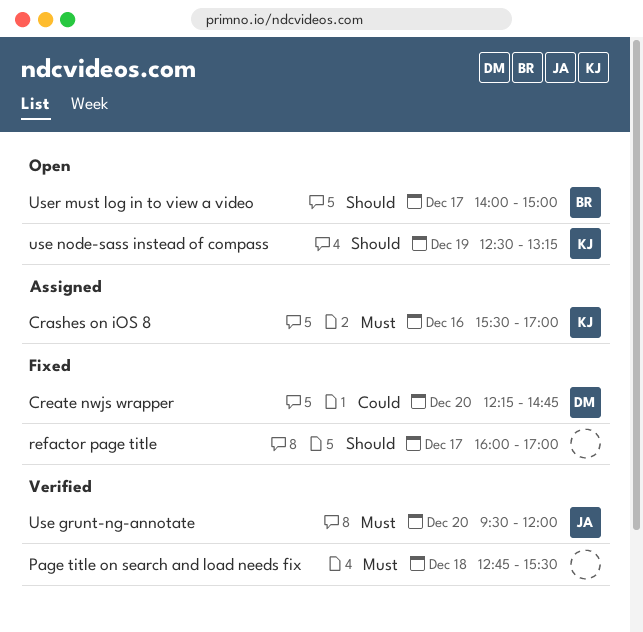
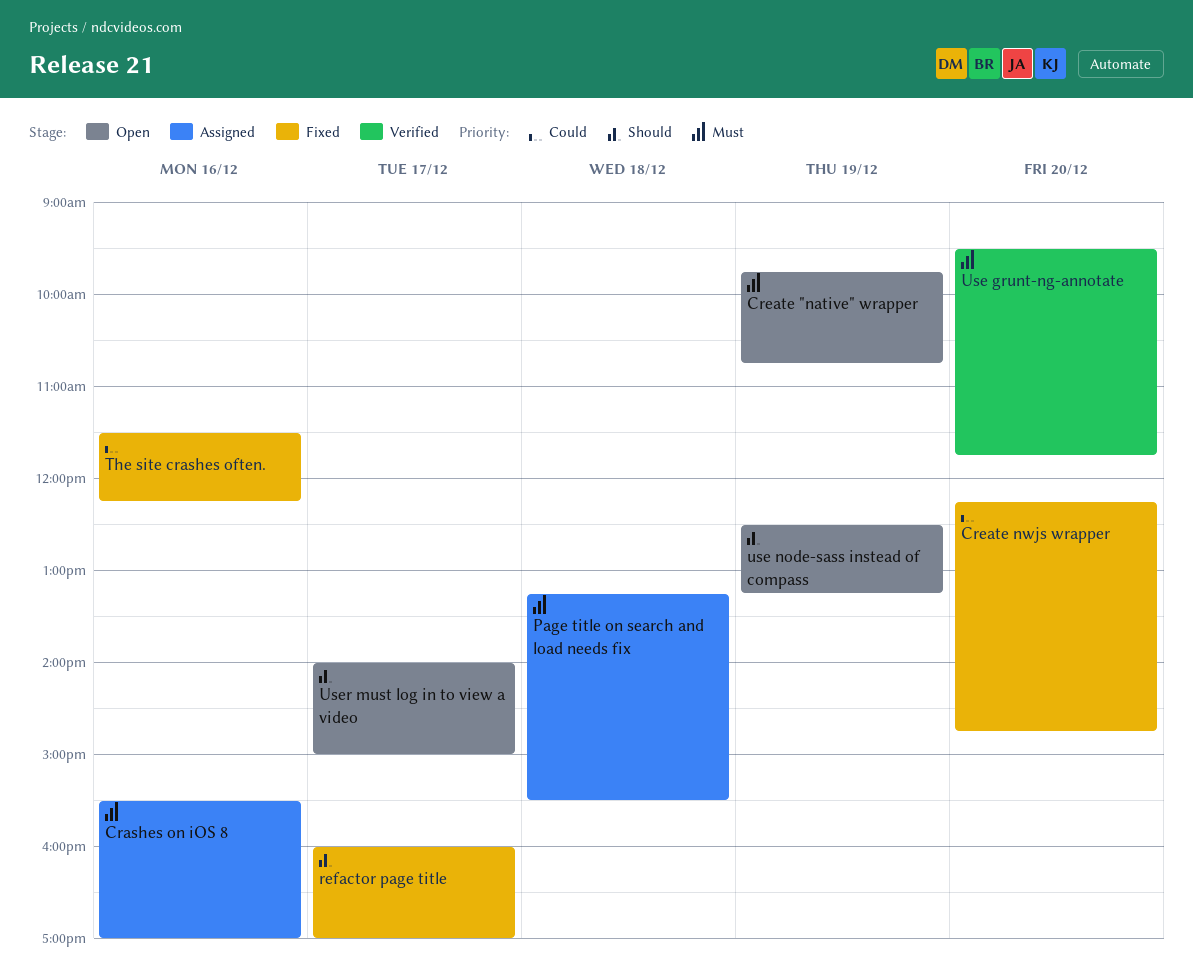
Create "native" wrapper: none -> present
Page title on search and load needs fix, status: Verified -> Assigned
Page title on search and load needs fix, begins: 12:45 -> 13:15
The site crashes often.: none -> present
Use grunt-ng-annotate, ends: 12:00 -> 11:45

